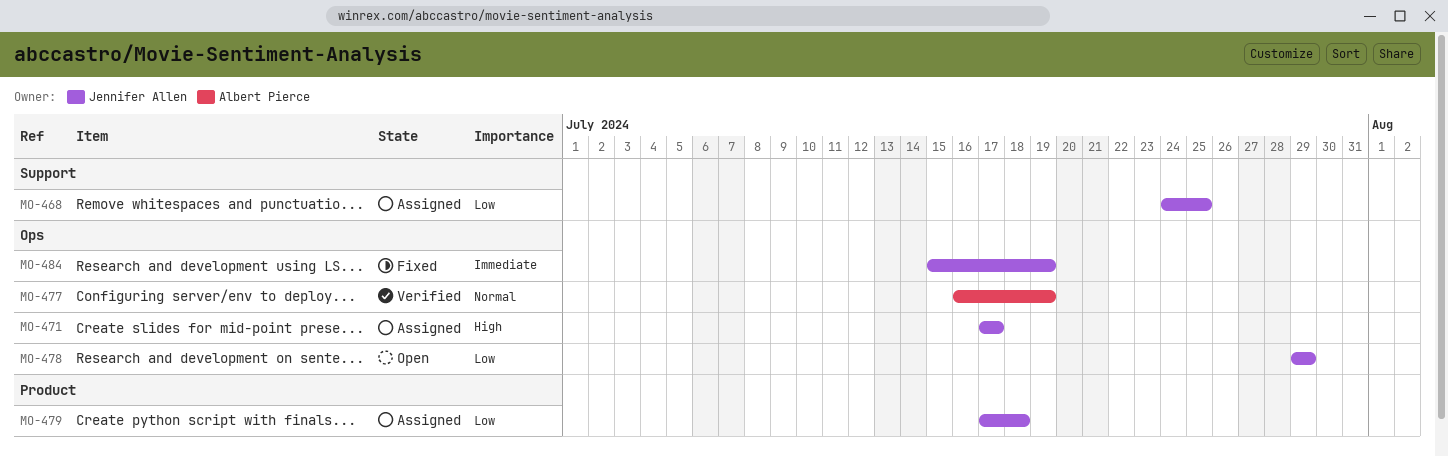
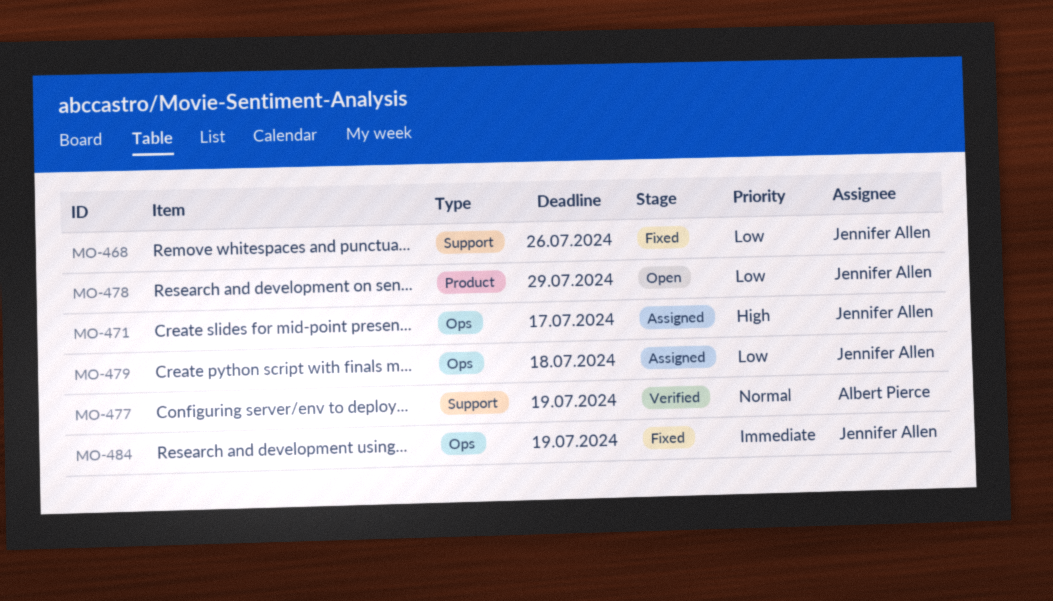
MO-468, status: Assigned -> Fixed
MO-468, due: Jul 25 -> Jul 26
MO-477, label: Ops -> Support
MO-478, label: Ops -> Product
MO-479, label: Product -> Ops

